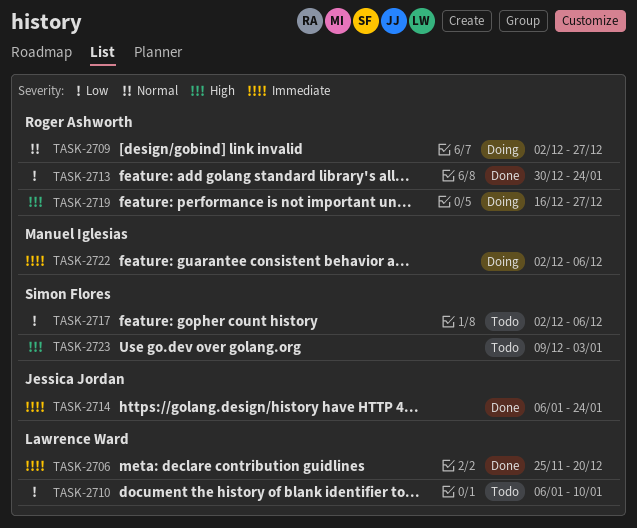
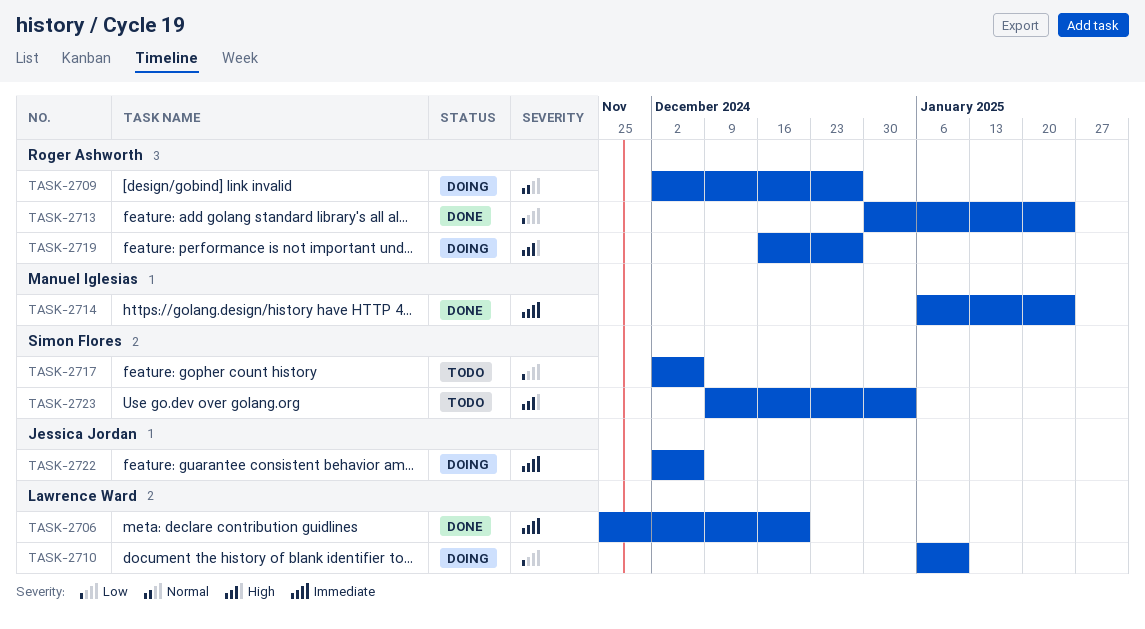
TASK-2710, status: Todo -> Doing
TASK-2714, owner: Jessica Jordan -> Manuel Iglesias
TASK-2722, owner: Manuel Iglesias -> Jessica Jordan

